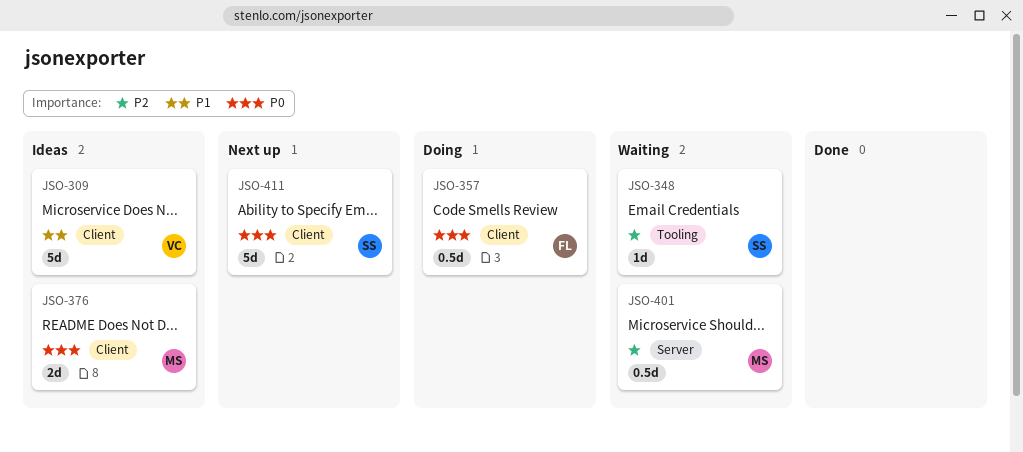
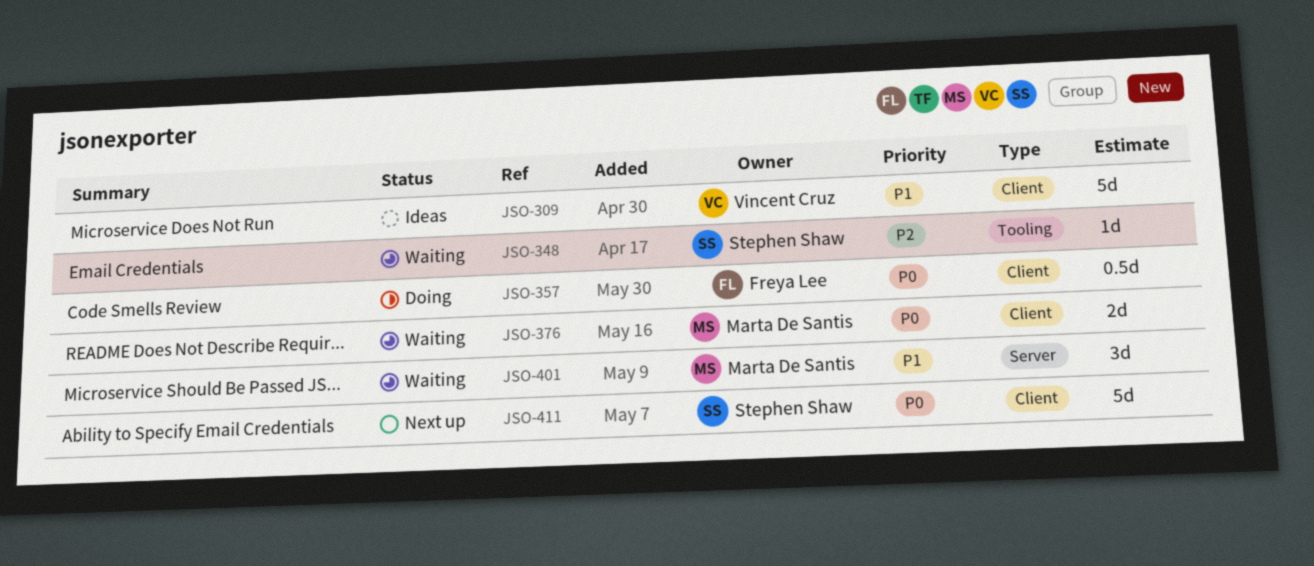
JSO-376, status: Ideas -> Waiting
JSO-401, priority: P2 -> P1
JSO-401, estimate: 0.5d -> 3d

